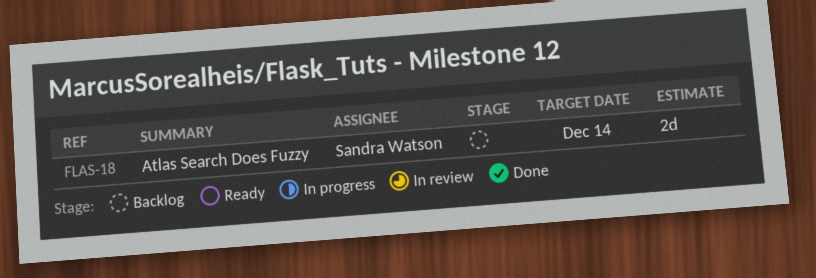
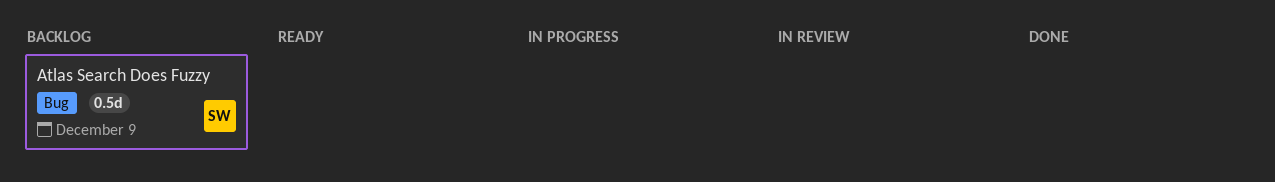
Atlas Search Does Fuzzy, estimate: 2d -> 0.5d
Atlas Search Does Fuzzy, due: Dec 14 -> Dec 9

